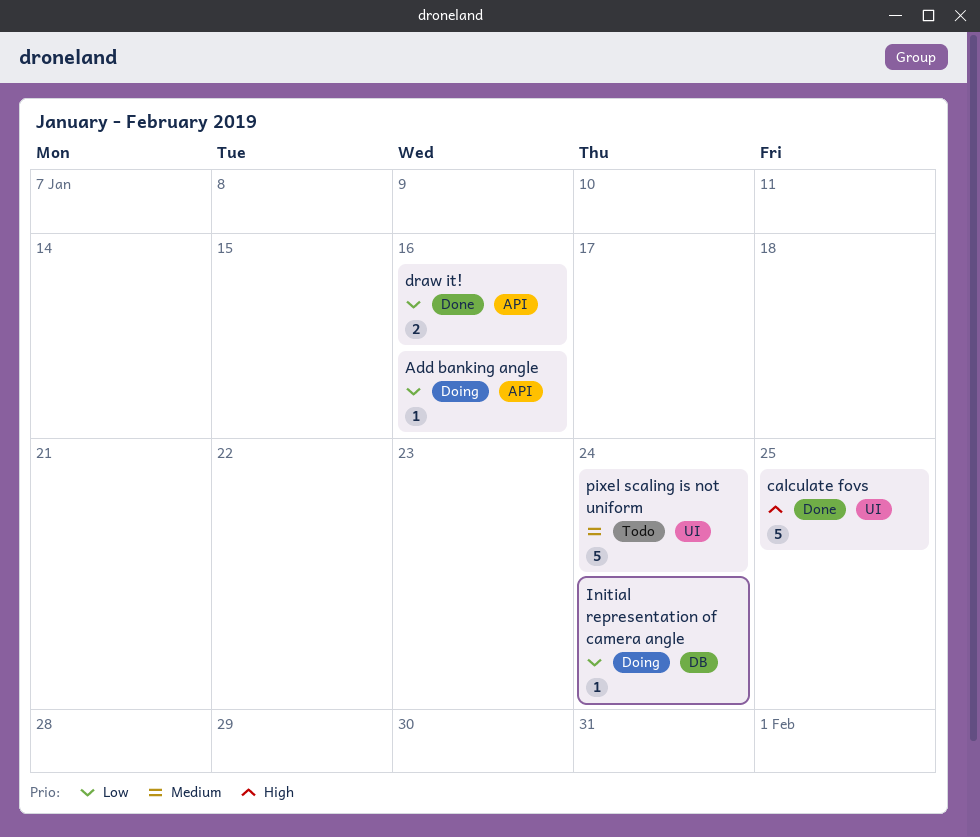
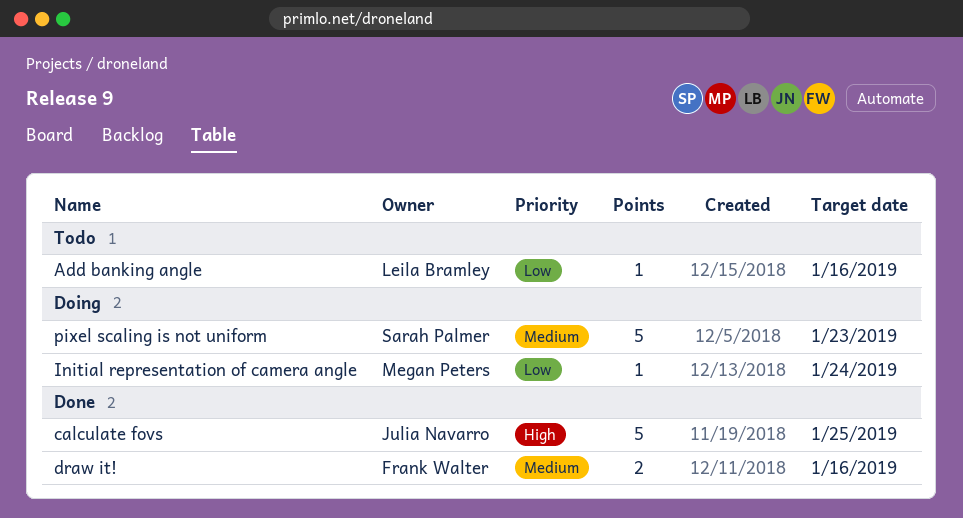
Add banking angle, status: Doing -> Todo
draw it!, priority: Low -> Medium
pixel scaling is not uniform, status: Todo -> Doing
pixel scaling is not uniform, due: Jan 24 -> Jan 23

